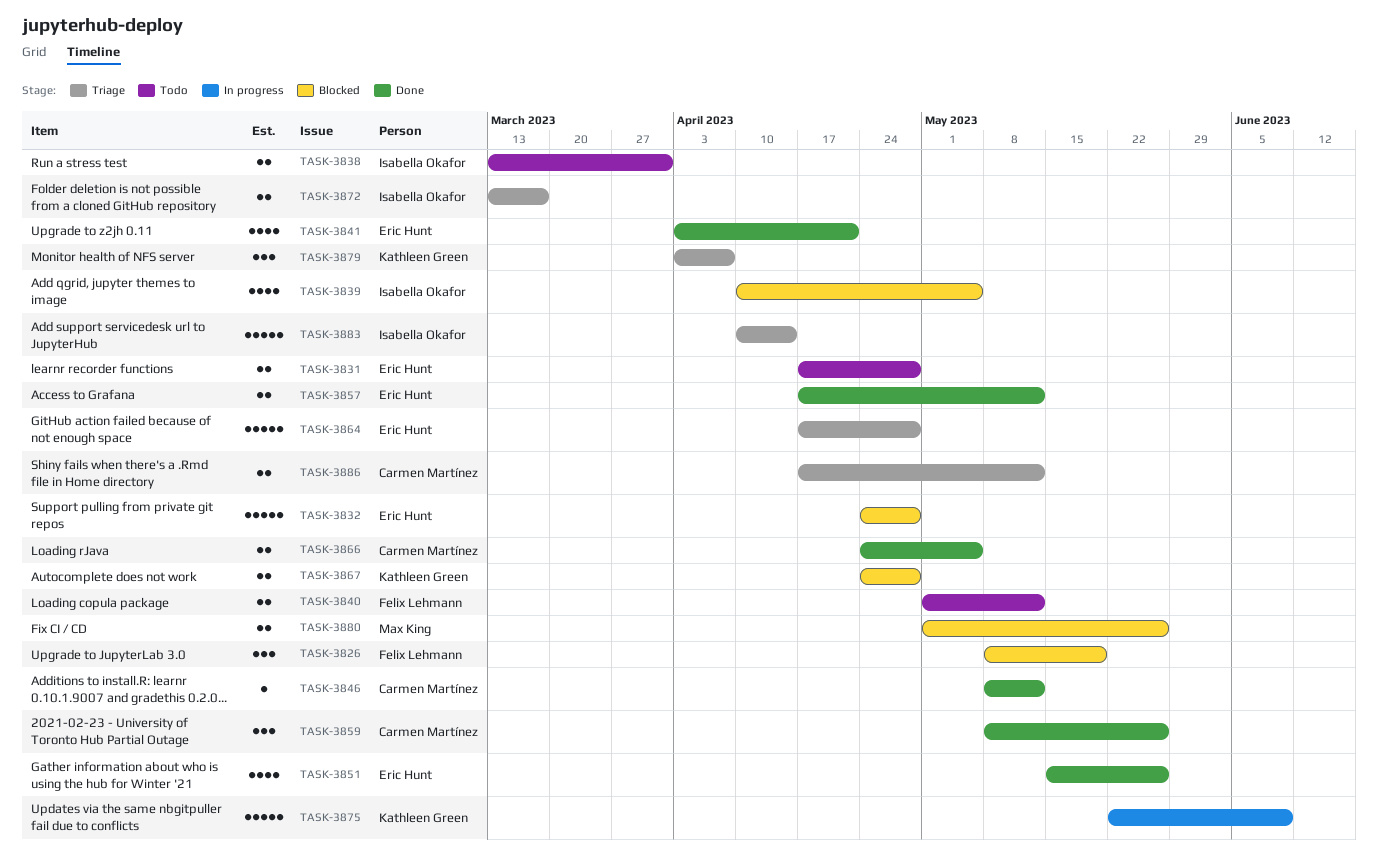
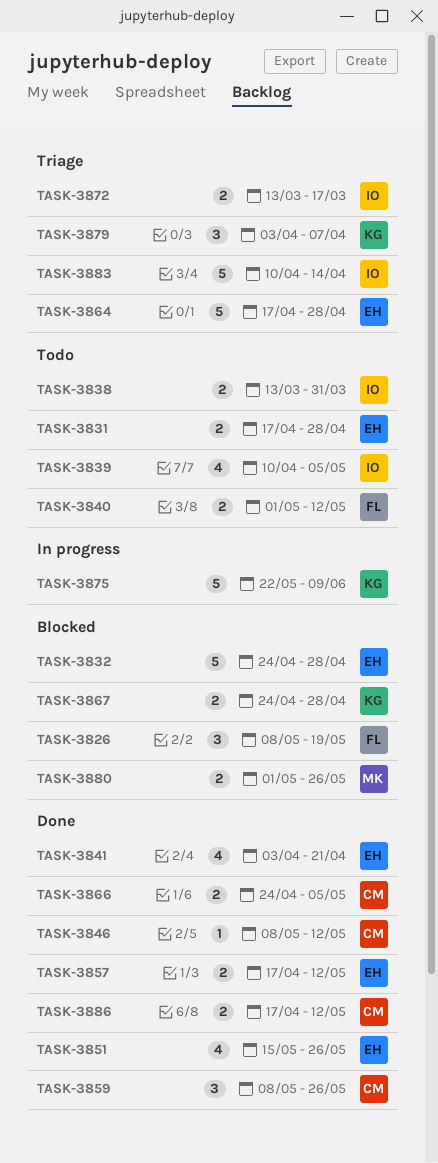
TASK-3839, status: Blocked -> Todo
TASK-3886, status: Triage -> Done

